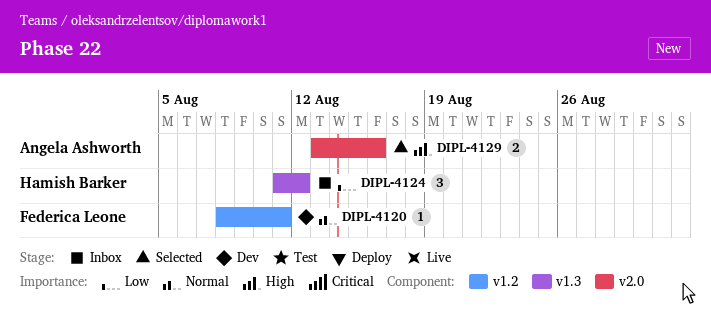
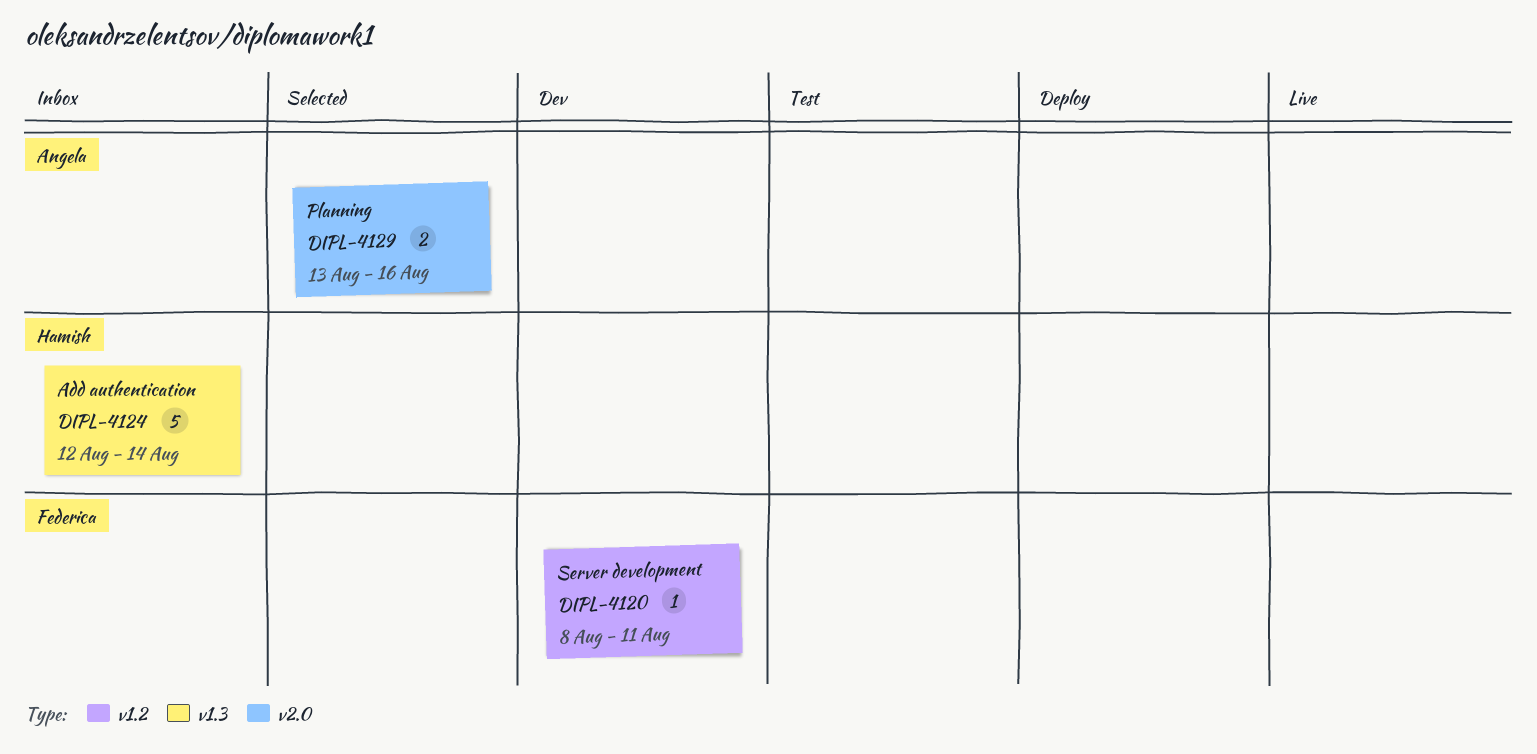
DIPL-4124, estimate: 3 -> 5
DIPL-4124, start: Aug 11 -> Aug 12
DIPL-4124, due: Aug 12 -> Aug 14

